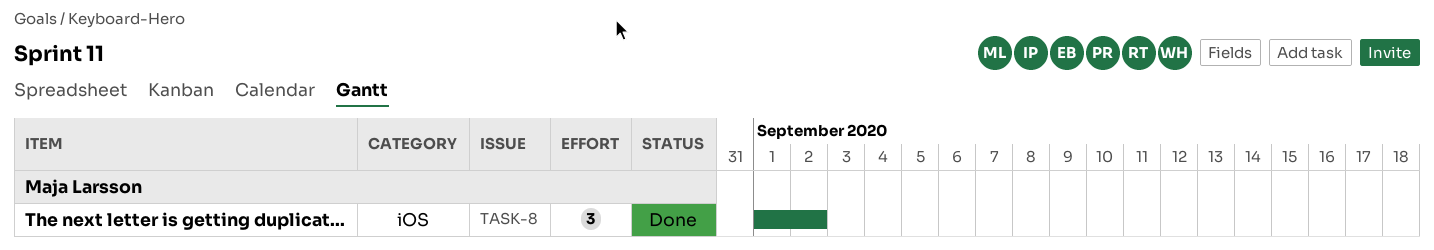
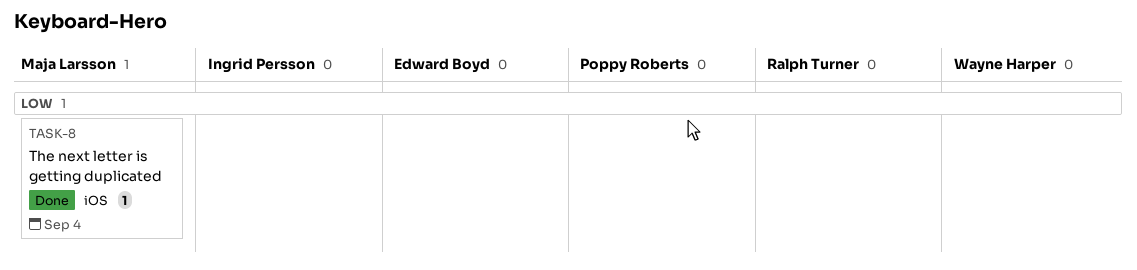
TASK-8, estimate: 3 -> 1
TASK-8, due: Sep 2 -> Sep 4

